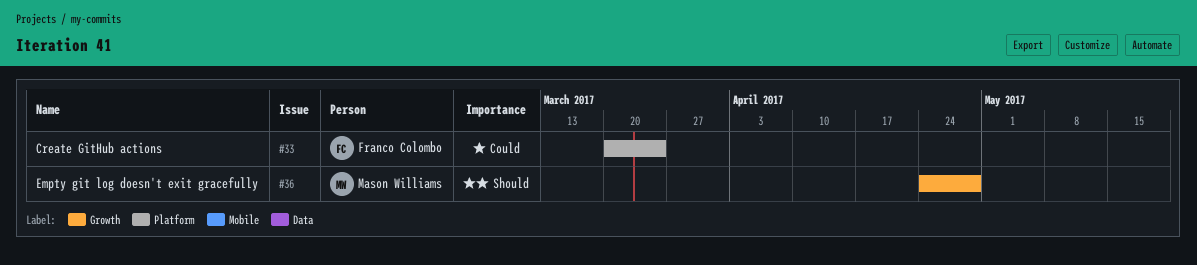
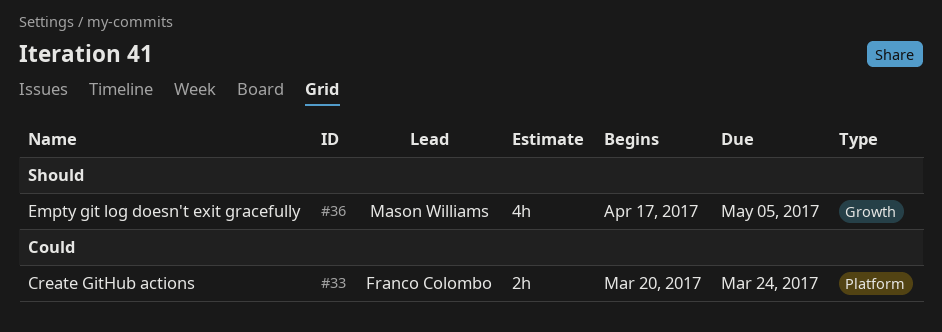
#36, start: Apr 24 -> Apr 17
#36, due: Apr 28 -> May 5

